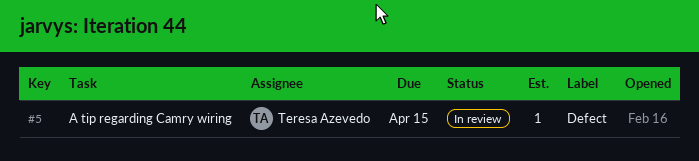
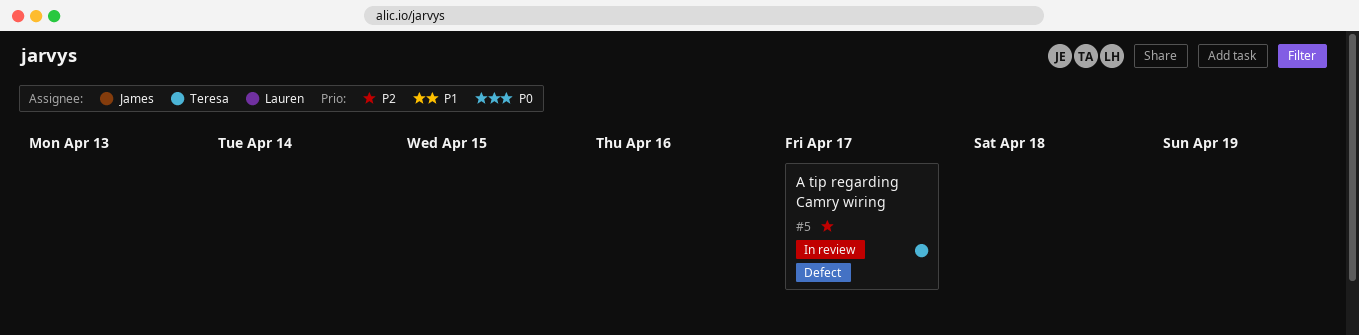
#5, due: Apr 15 -> Apr 17

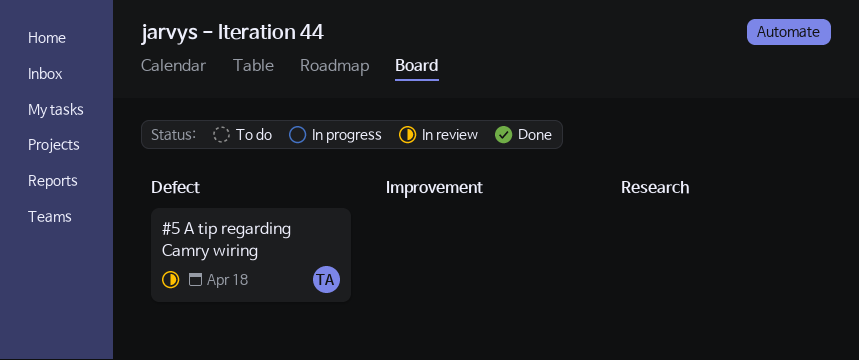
#5, due: Apr 17 -> Apr 18

